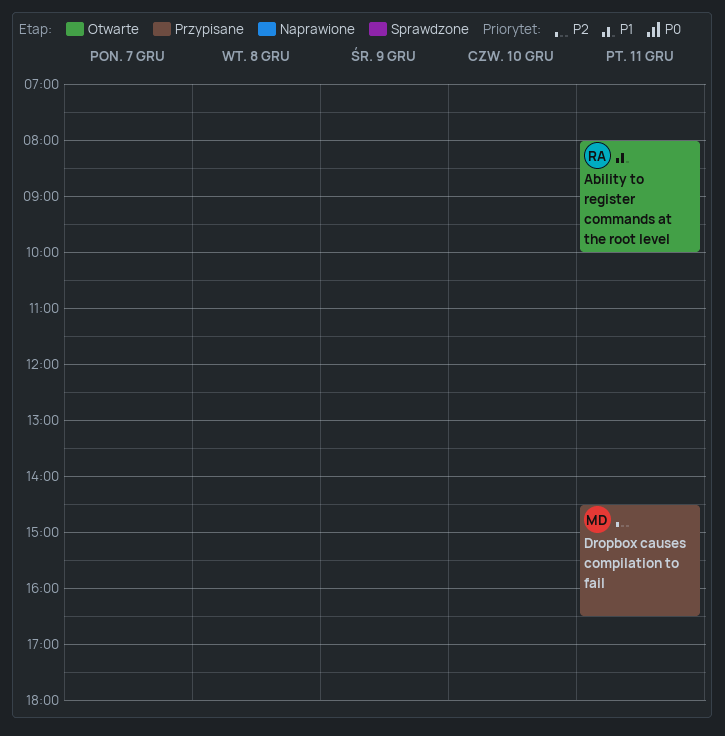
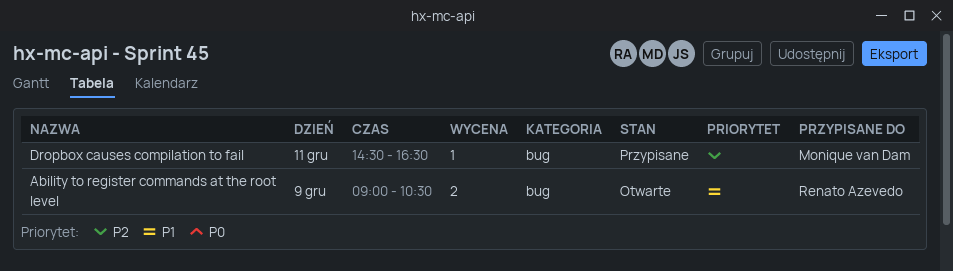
Ability to register commands at the root level, day: Dec 11 -> Dec 9
Ability to register commands at the root level, begins: 08:00 -> 09:00
Ability to register commands at the root level, ends: 10:00 -> 10:30

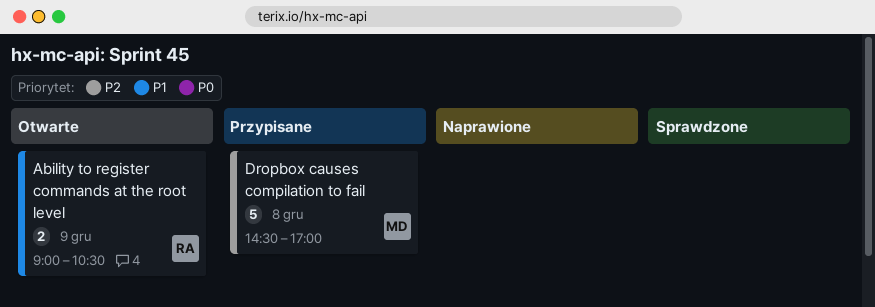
Dropbox causes compilation to fail, estimate: 1 -> 5
Dropbox causes compilation to fail, day: Dec 11 -> Dec 8
Dropbox causes compilation to fail, ends: 16:30 -> 17:00

